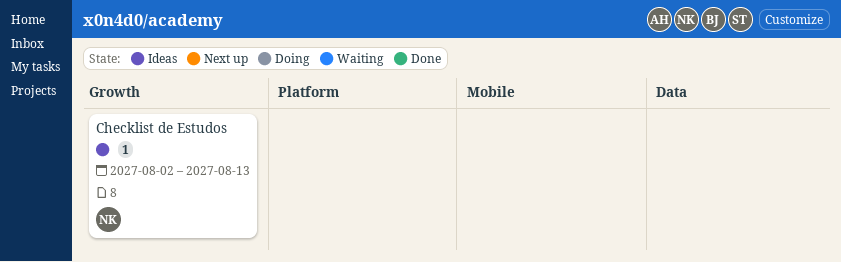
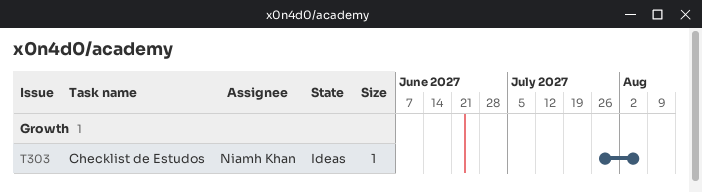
Checklist de Estudos, start: Aug 2 -> Jul 26
Checklist de Estudos, due: Aug 13 -> Aug 6

